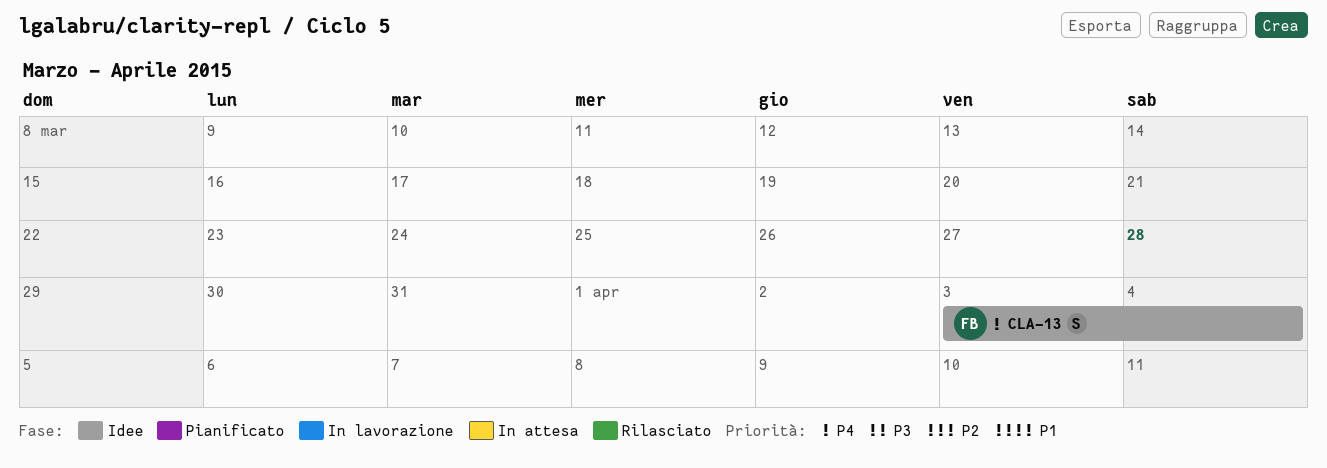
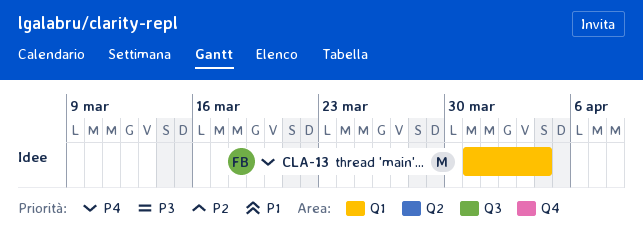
CLA-13, estimate: S -> M
CLA-13, start: Apr 3 -> Mar 31

